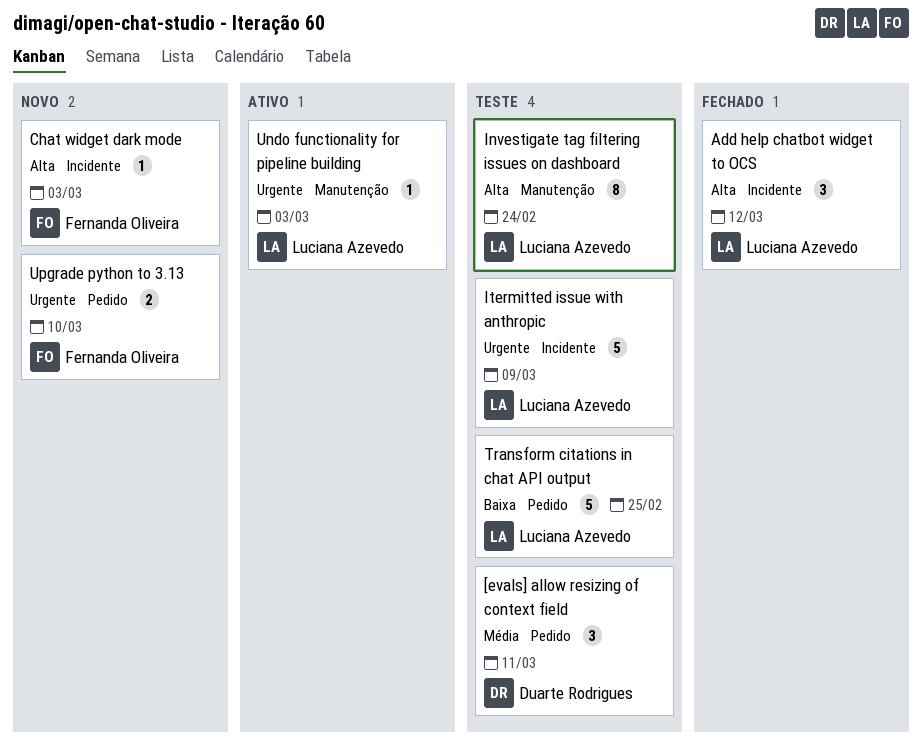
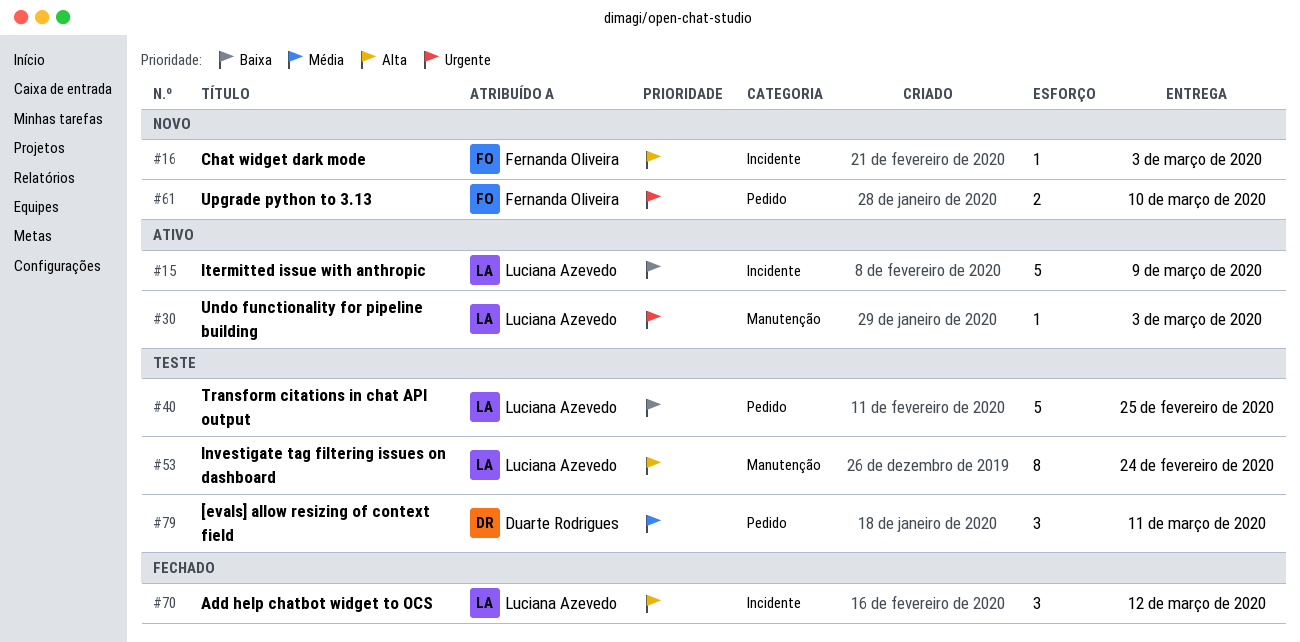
Itermitted issue with anthropic, status: Teste -> Ativo
Itermitted issue with anthropic, priority: Urgente -> Baixa

